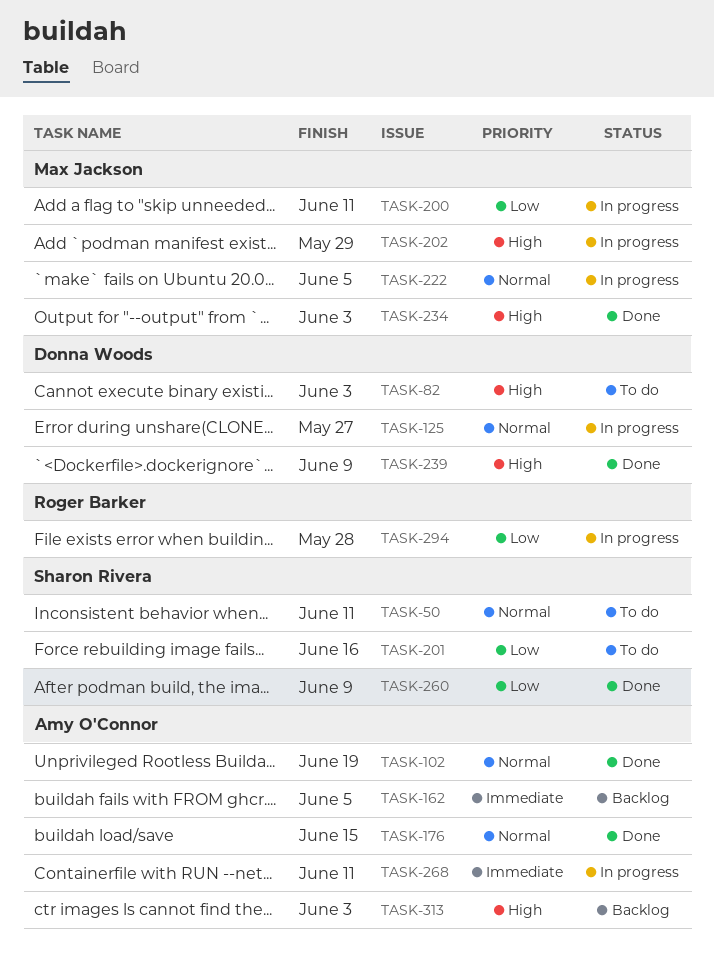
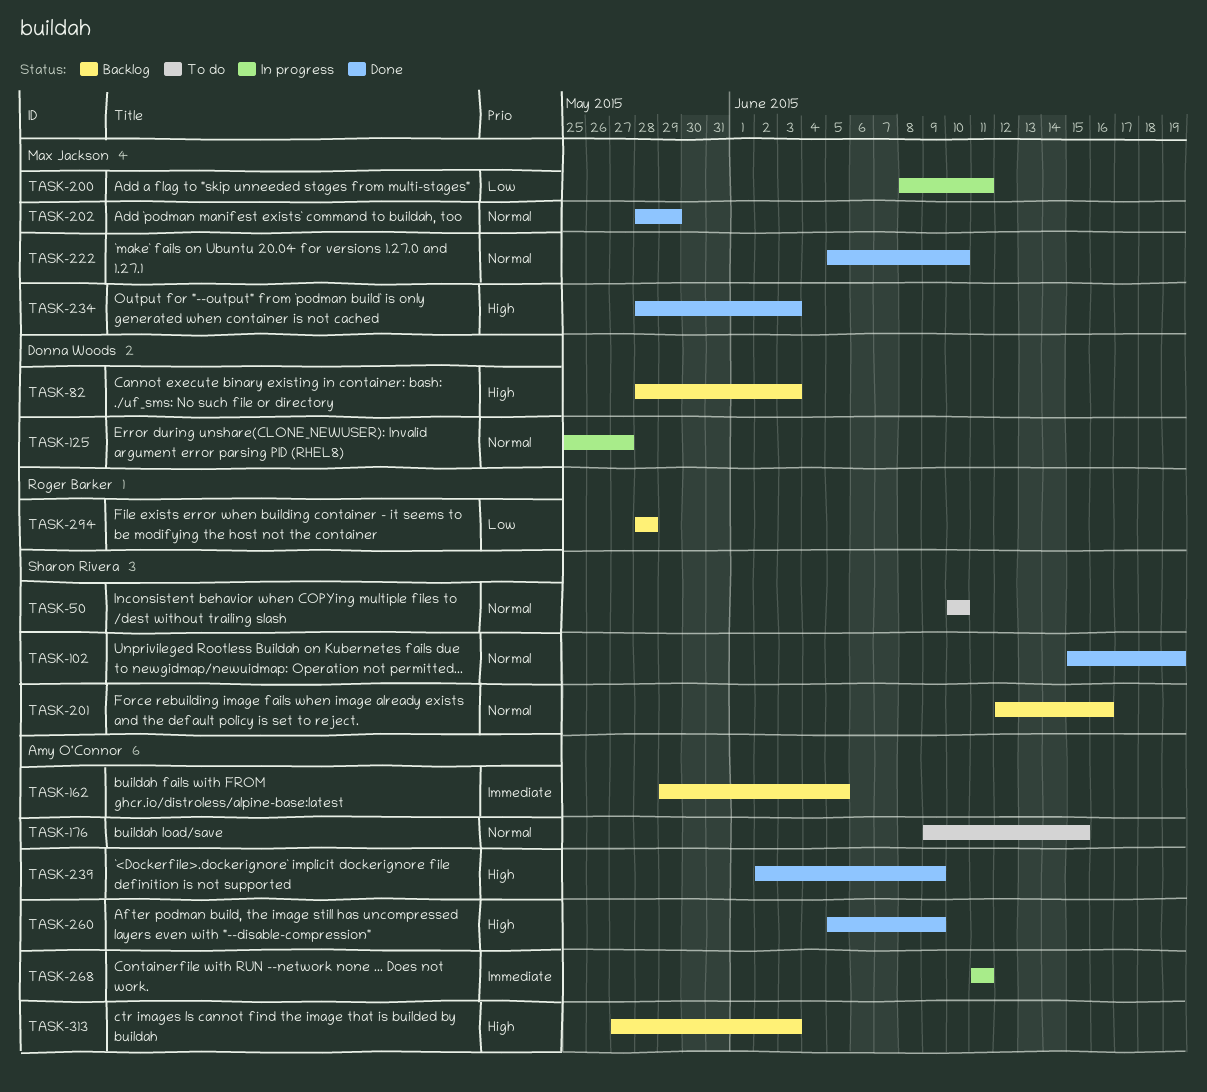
TASK-50, due: Jun 11 -> Jun 10
TASK-82, status: To do -> Backlog
TASK-102, owner: Amy O'Connor -> Sharon Rivera
TASK-176, status: Done -> To do
TASK-201, status: To do -> Backlog
TASK-201, priority: Low -> Normal
TASK-202, status: In progress -> Done
TASK-202, priority: High -> Normal
TASK-222, status: In progress -> Done
TASK-222, due: Jun 5 -> Jun 10
TASK-239, owner: Donna Woods -> Amy O'Connor
TASK-260, owner: Sharon Rivera -> Amy O'Connor
TASK-260, priority: Low -> High
TASK-294, status: In progress -> Backlog

